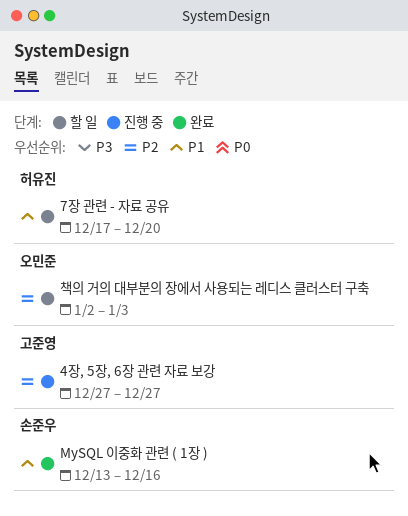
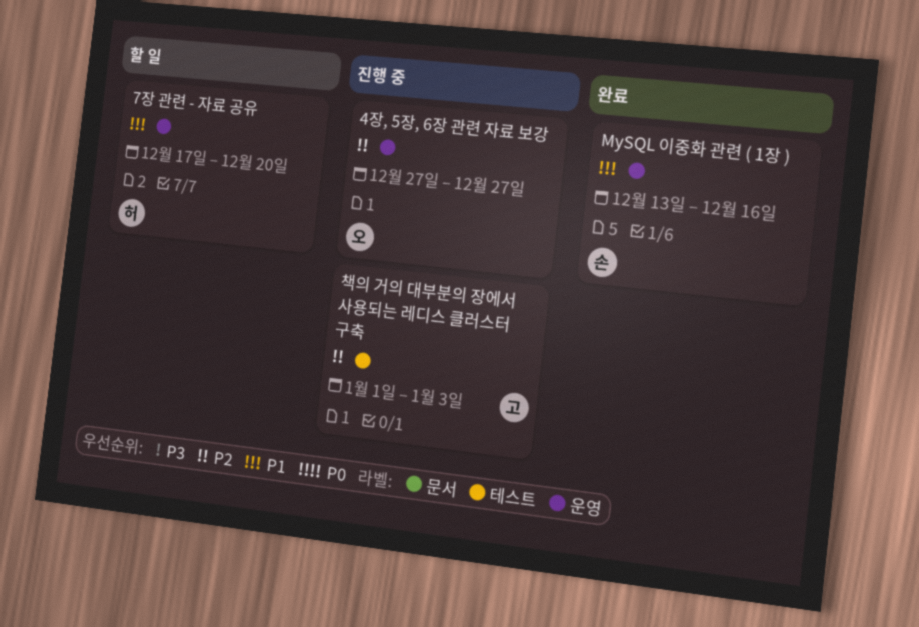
4장, 5장, 6장 관련 자료 보강, owner: 고준영 -> 오민준
책의 거의 대부분의 장에서 사용되는 레디스 클러스터 구축, status: 할 일 -> 진행 중
책의 거의 대부분의 장에서 사용되는 레디스 클러스터 구축, owner: 오민준 -> 고준영
책의 거의 대부분의 장에서 사용되는 레디스 클러스터 구축, start: Jan 2 -> Jan 1

